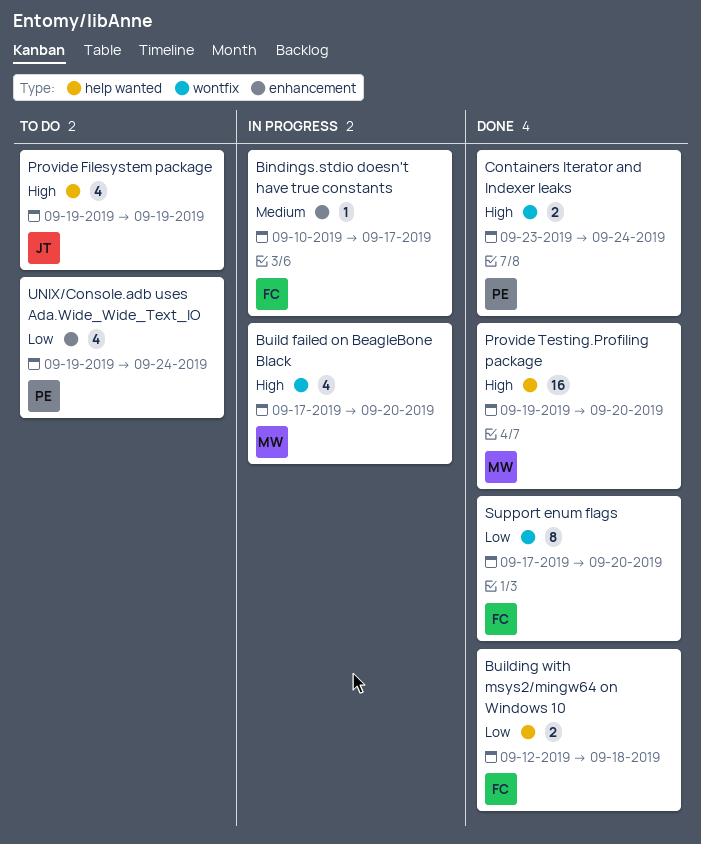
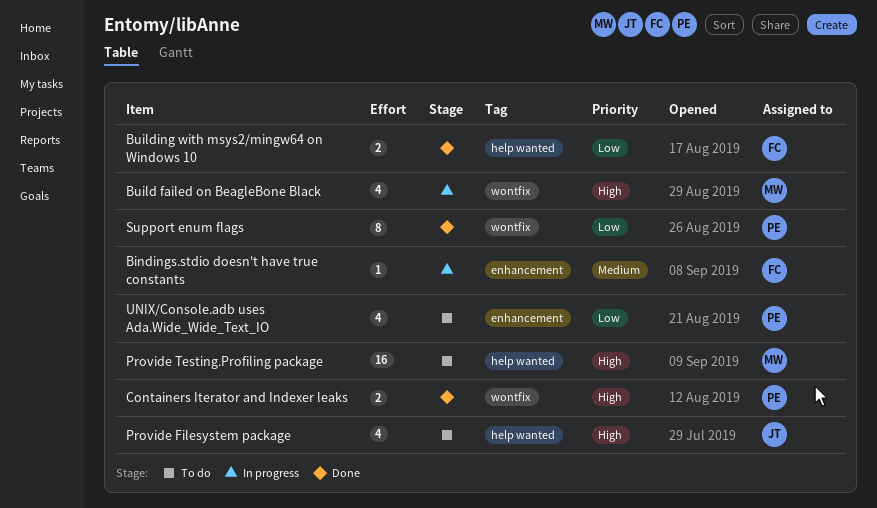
Provide Testing.Profiling package, status: Done -> To do
Support enum flags, owner: FC -> PE

